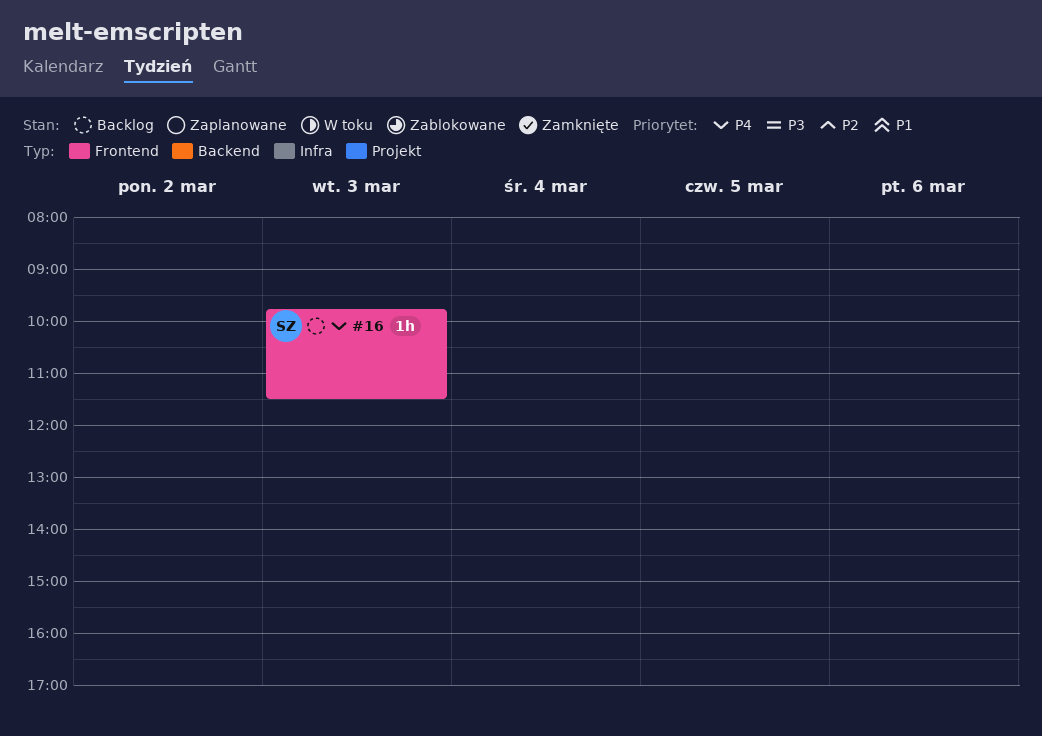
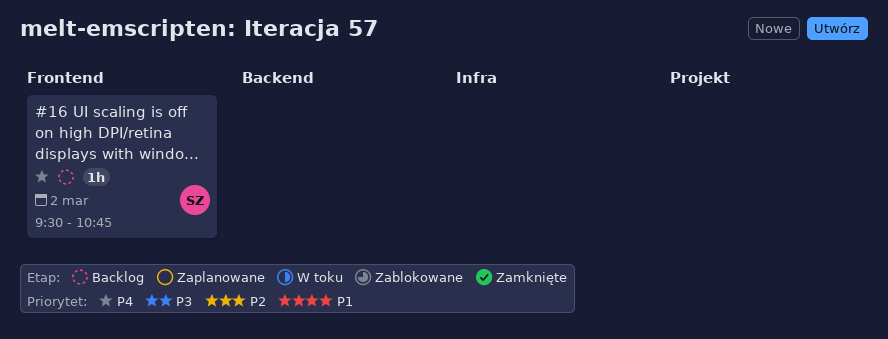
#16, day: Mar 3 -> Mar 2
#16, begins: 09:45 -> 09:30
#16, ends: 11:30 -> 10:45

